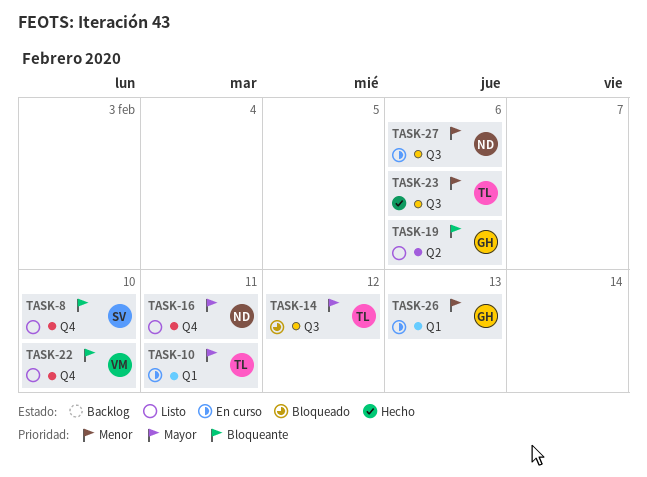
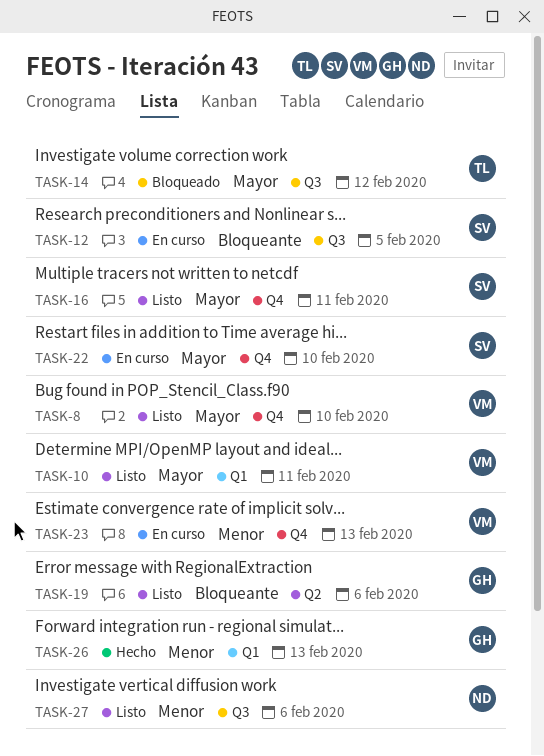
TASK-8, owner: SV -> VM
TASK-8, priority: Bloqueante -> Mayor
TASK-10, status: En curso -> Listo
TASK-10, owner: TL -> VM
TASK-12: none -> present
TASK-16, owner: ND -> SV
TASK-22, status: Listo -> En curso
TASK-22, owner: VM -> SV
TASK-22, priority: Bloqueante -> Mayor
TASK-23, status: Hecho -> En curso
TASK-23, owner: TL -> VM
TASK-23, label: Q3 -> Q4
TASK-23, due: Feb 6 -> Feb 13
TASK-26, status: En curso -> Hecho
TASK-27, status: En curso -> Listo

